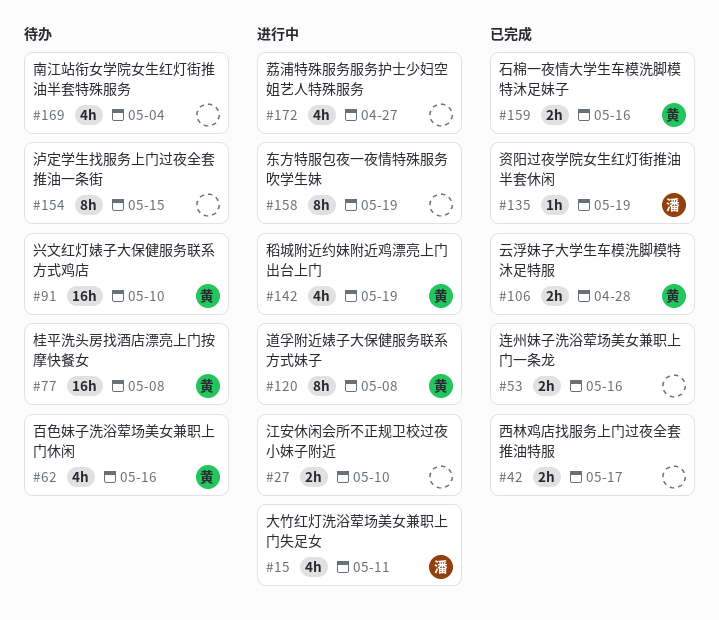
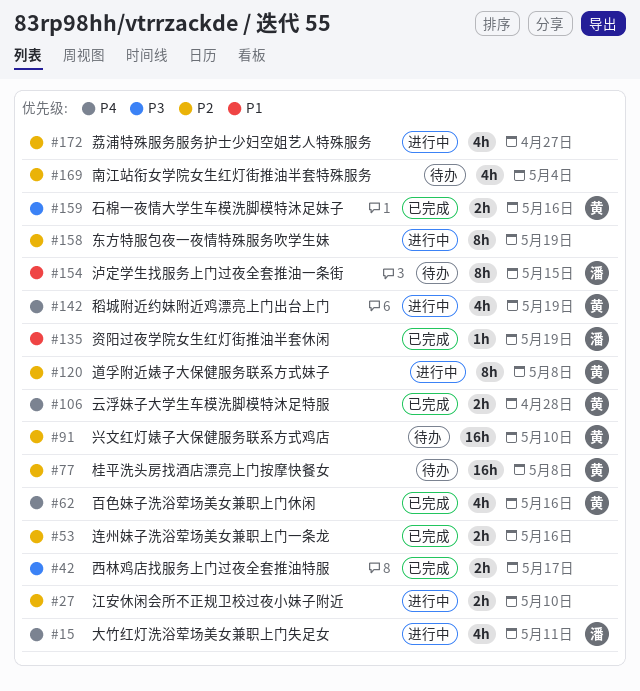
#62, status: 待办 -> 已完成
#154, owner: none -> 潘

